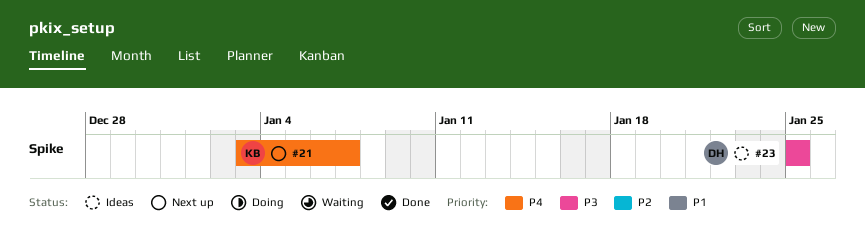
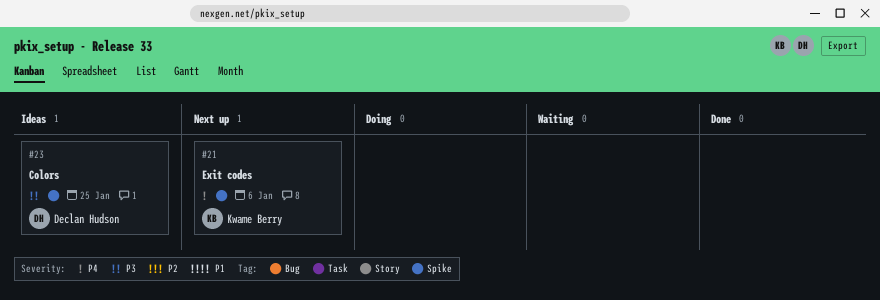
#21, due: Jan 7 -> Jan 6

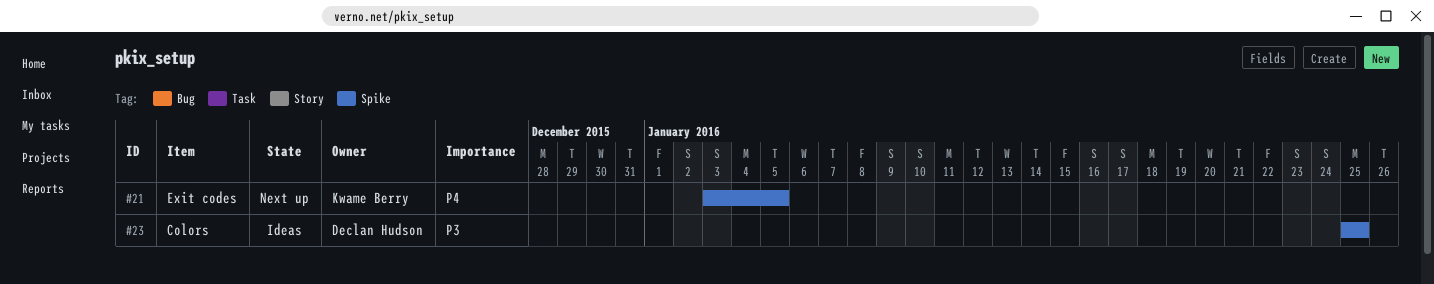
#21, due: Jan 6 -> Jan 5

